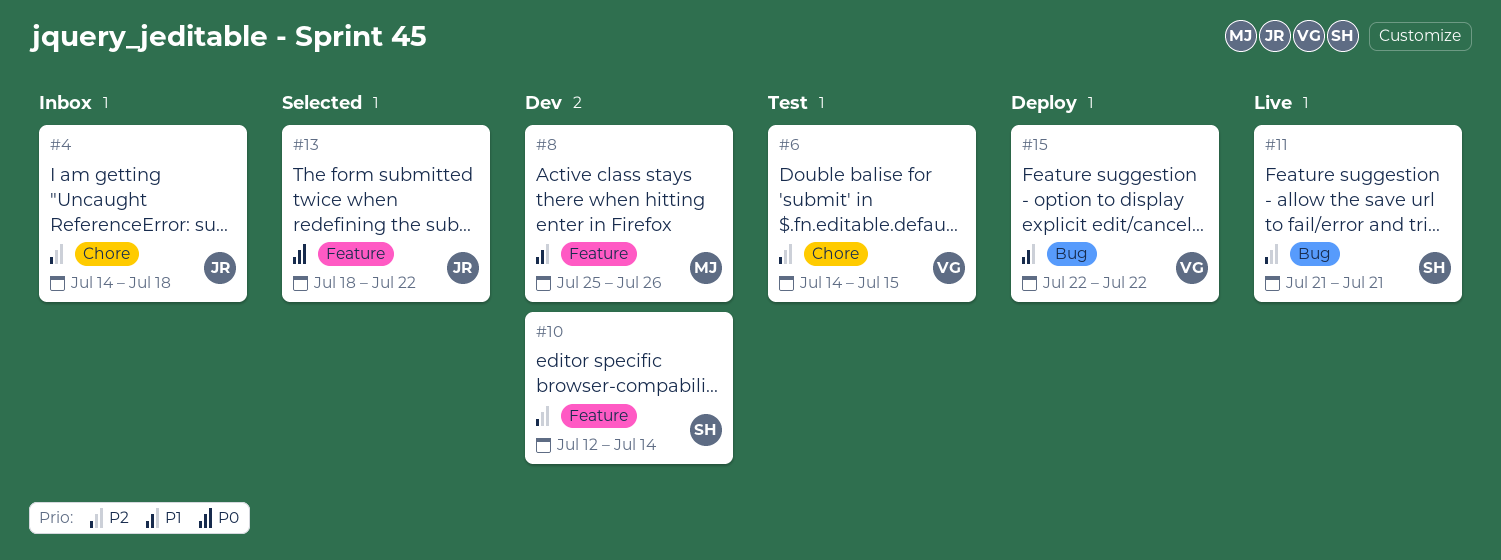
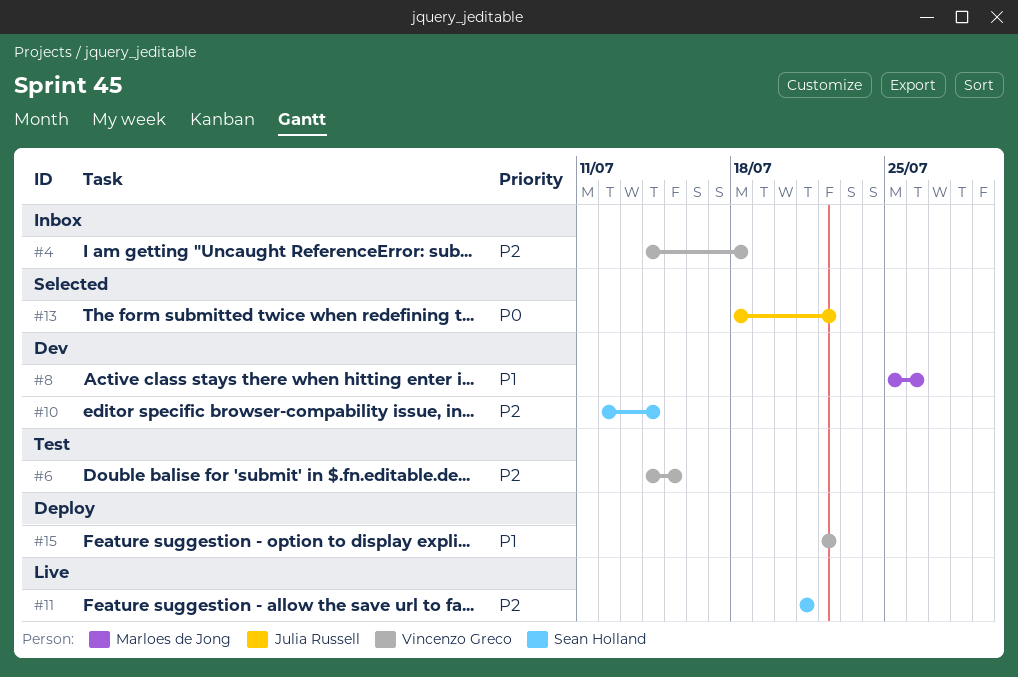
#4, owner: Julia Russell -> Vincenzo Greco

